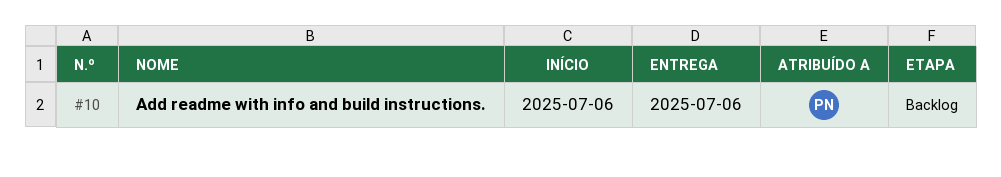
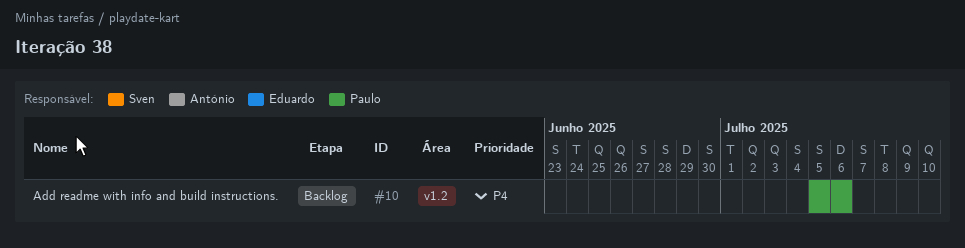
#10, start: Jul 6 -> Jul 5

